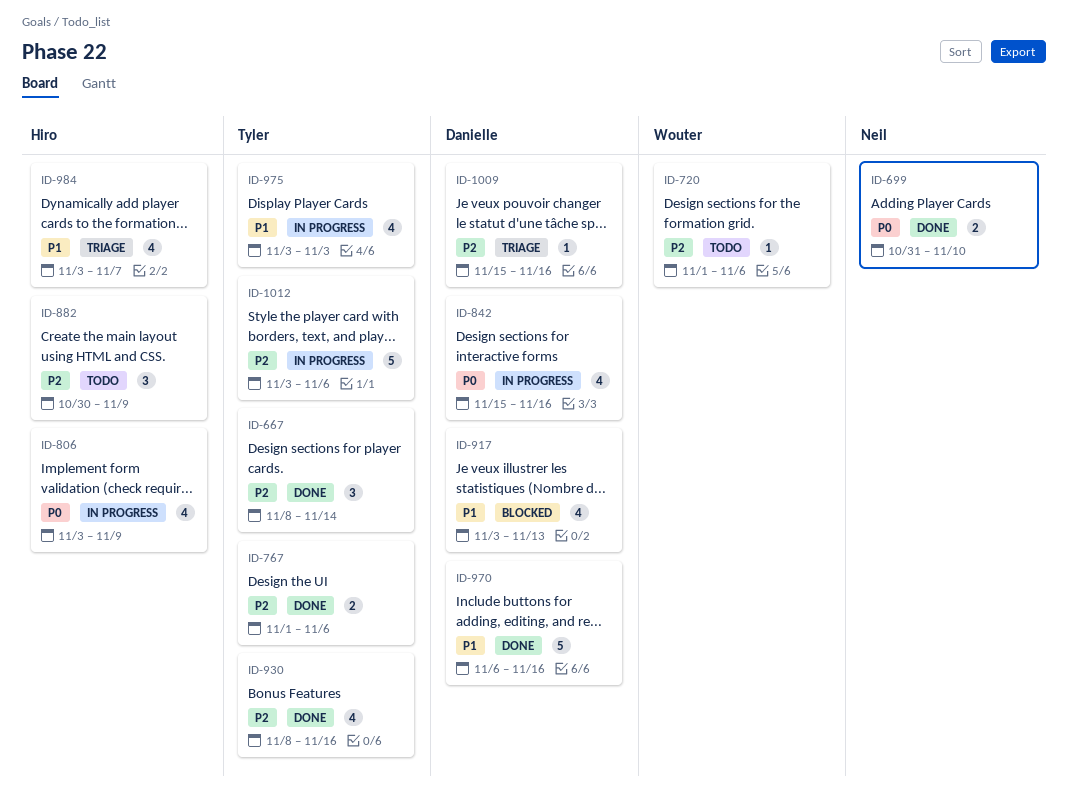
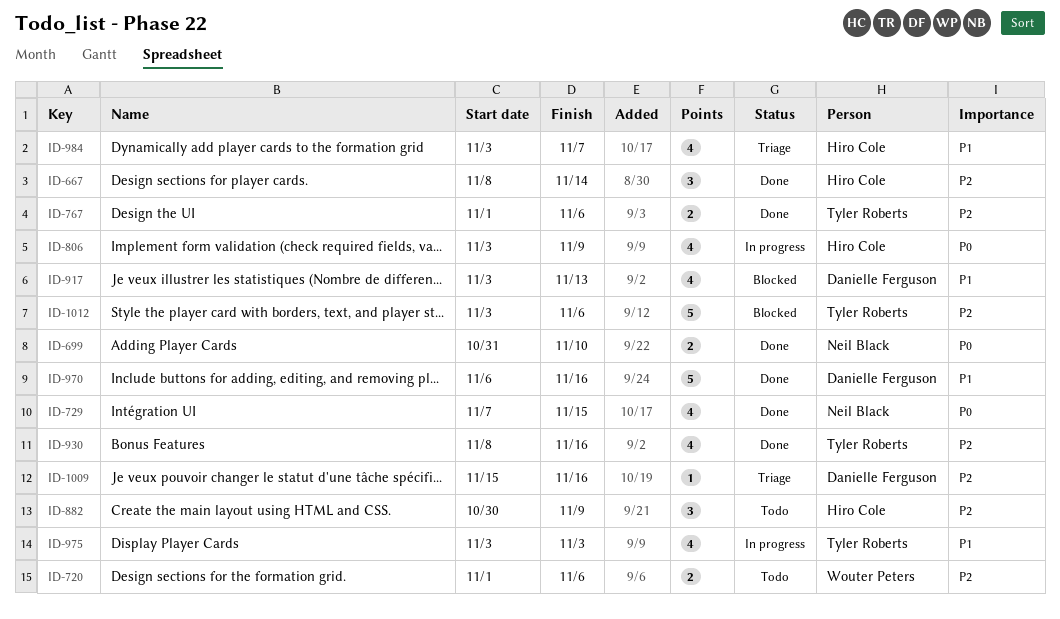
ID-667, owner: Tyler Roberts -> Hiro Cole
ID-720, estimate: 1 -> 2
ID-729: none -> present
ID-842: present -> none
ID-1012, status: In progress -> Blocked

